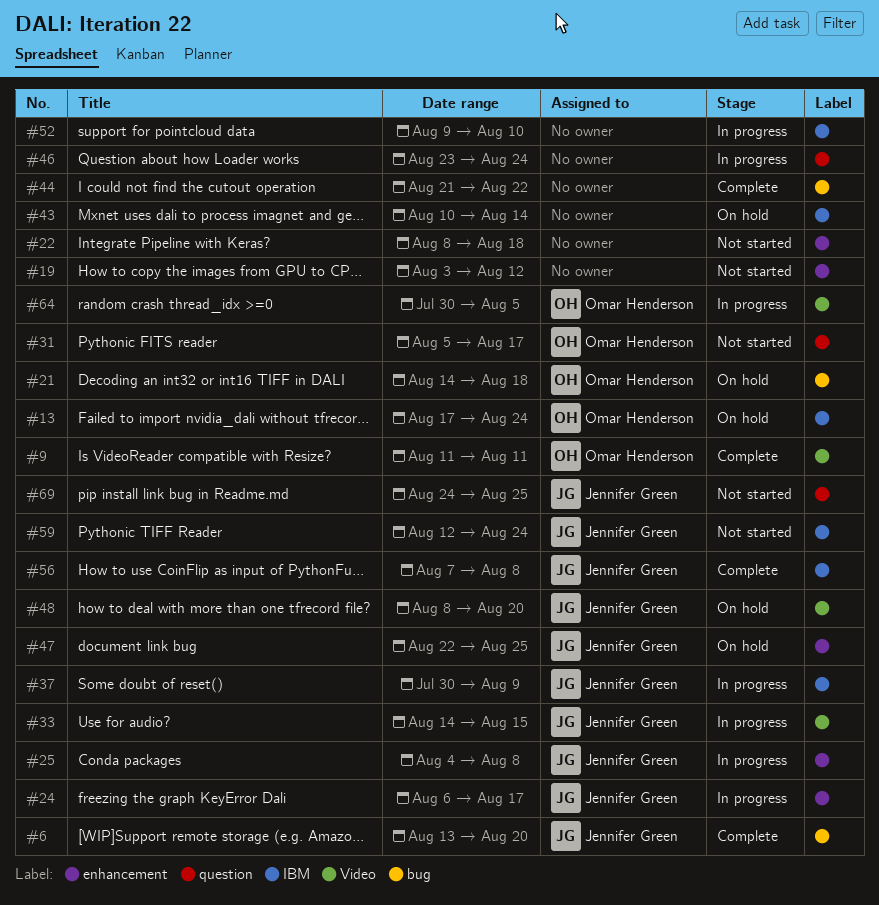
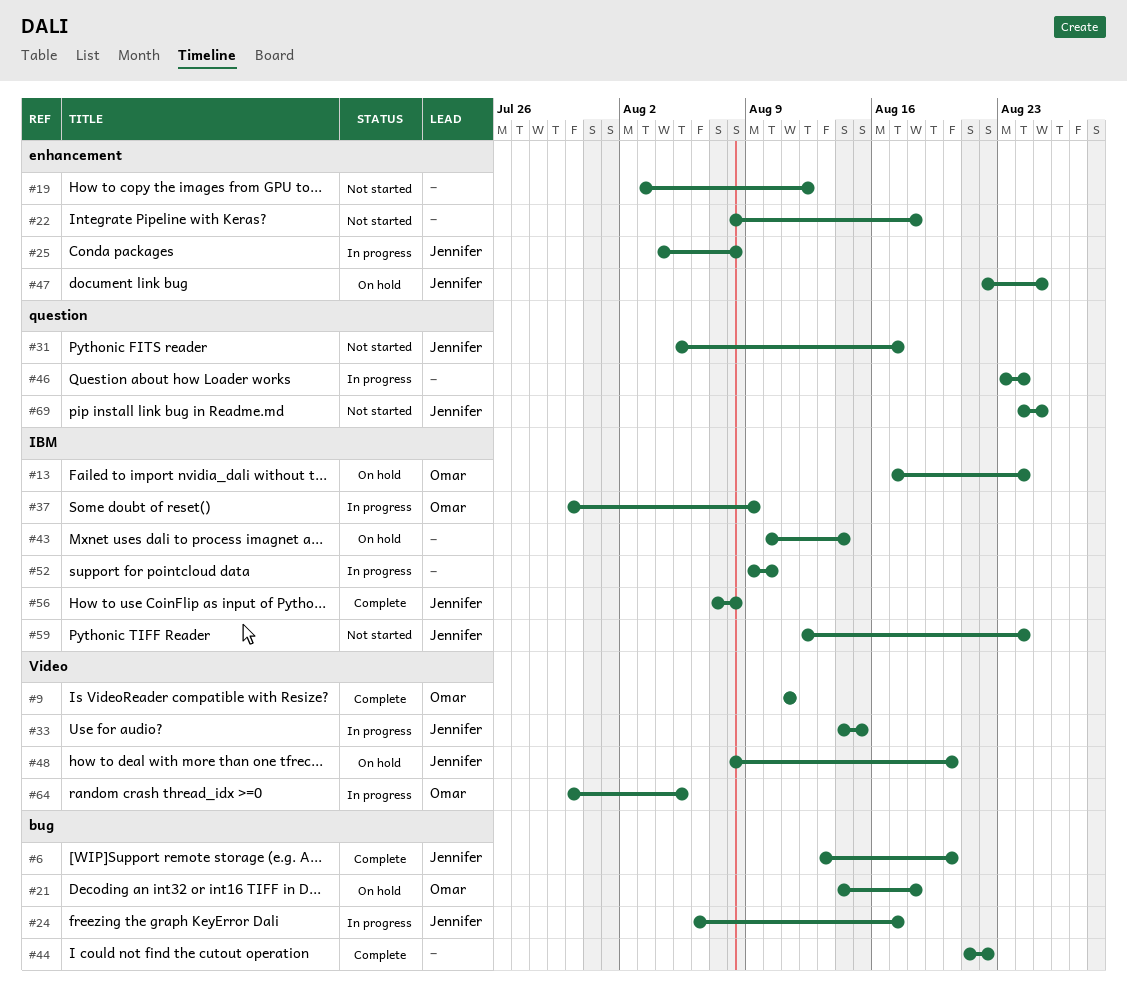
#24, label: enhancement -> bug
#31, owner: Omar Henderson -> Jennifer Green
#37, owner: Jennifer Green -> Omar Henderson

